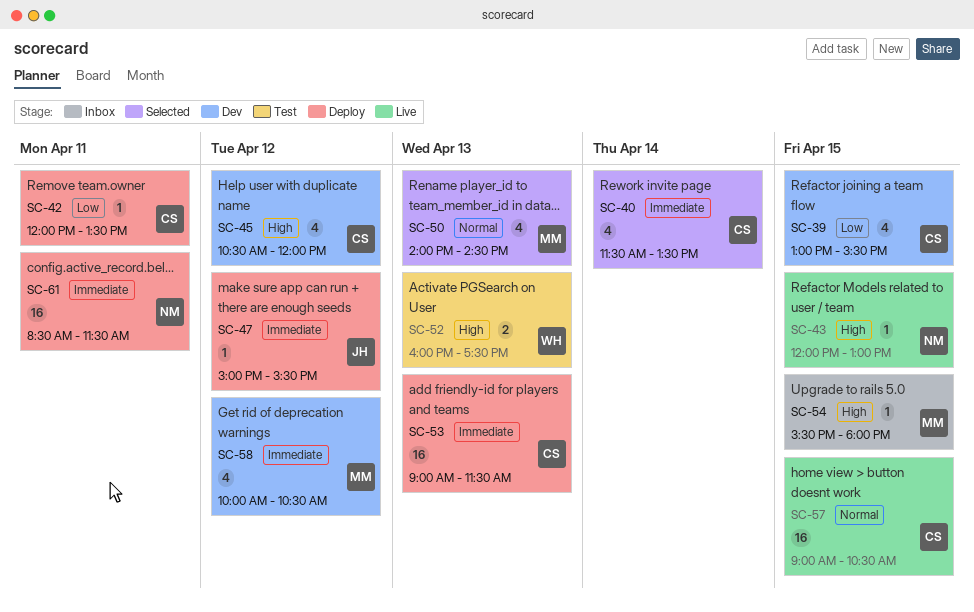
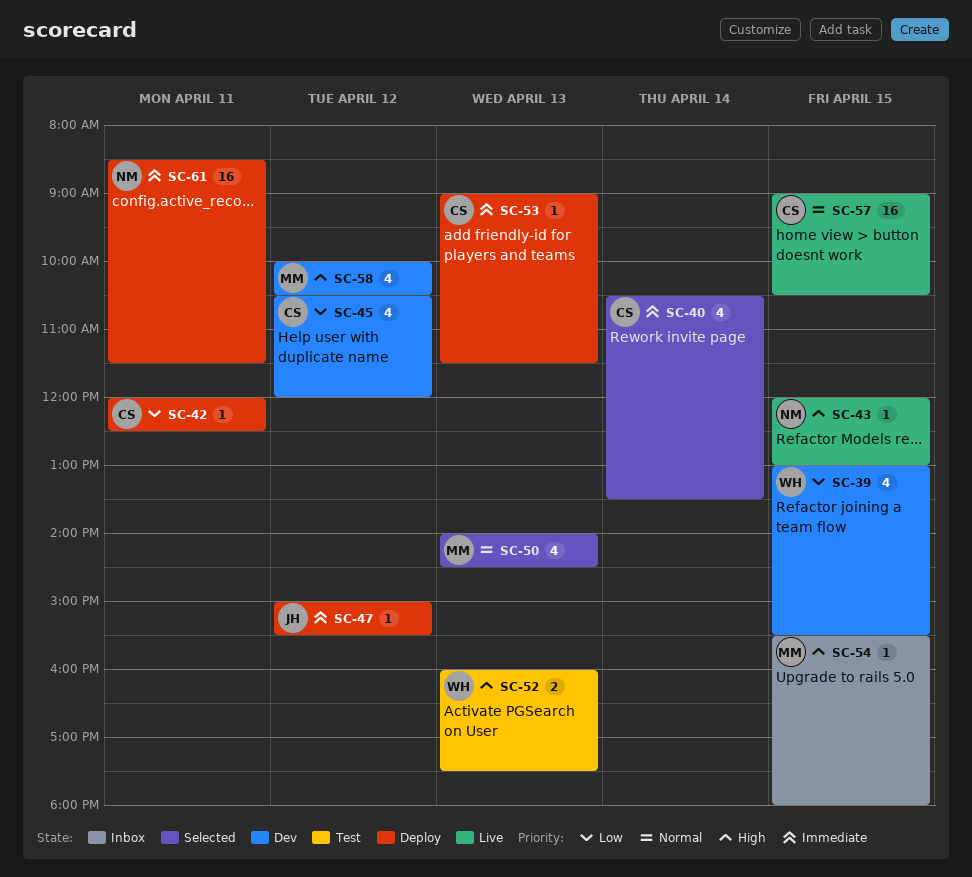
SC-39, owner: CS -> WH
SC-40, begins: 11:30 -> 10:30
SC-42, ends: 13:30 -> 12:30
SC-45, priority: High -> Low
SC-53, estimate: 16 -> 1
SC-58, priority: Immediate -> High

